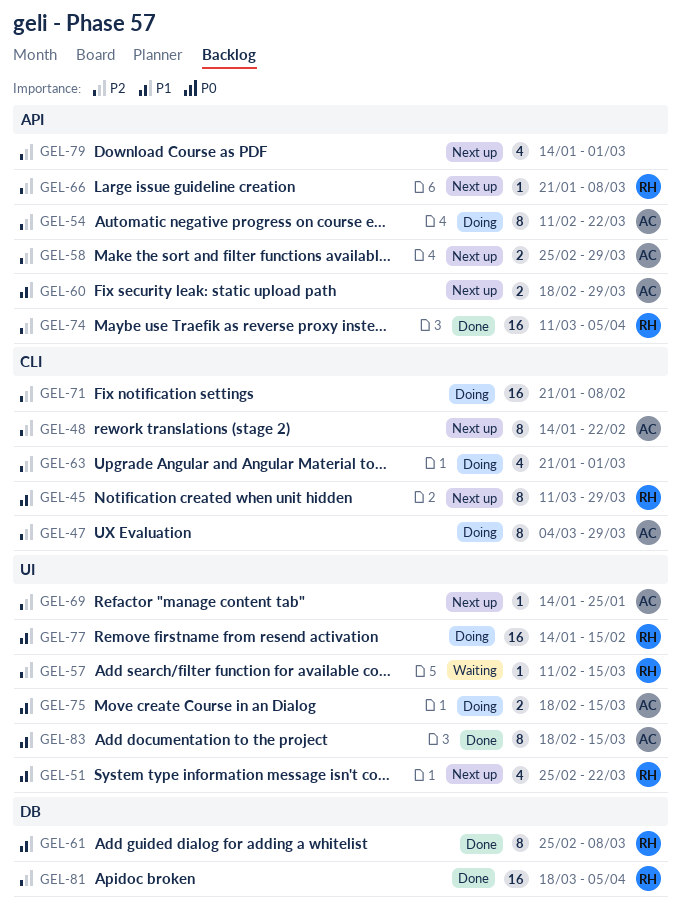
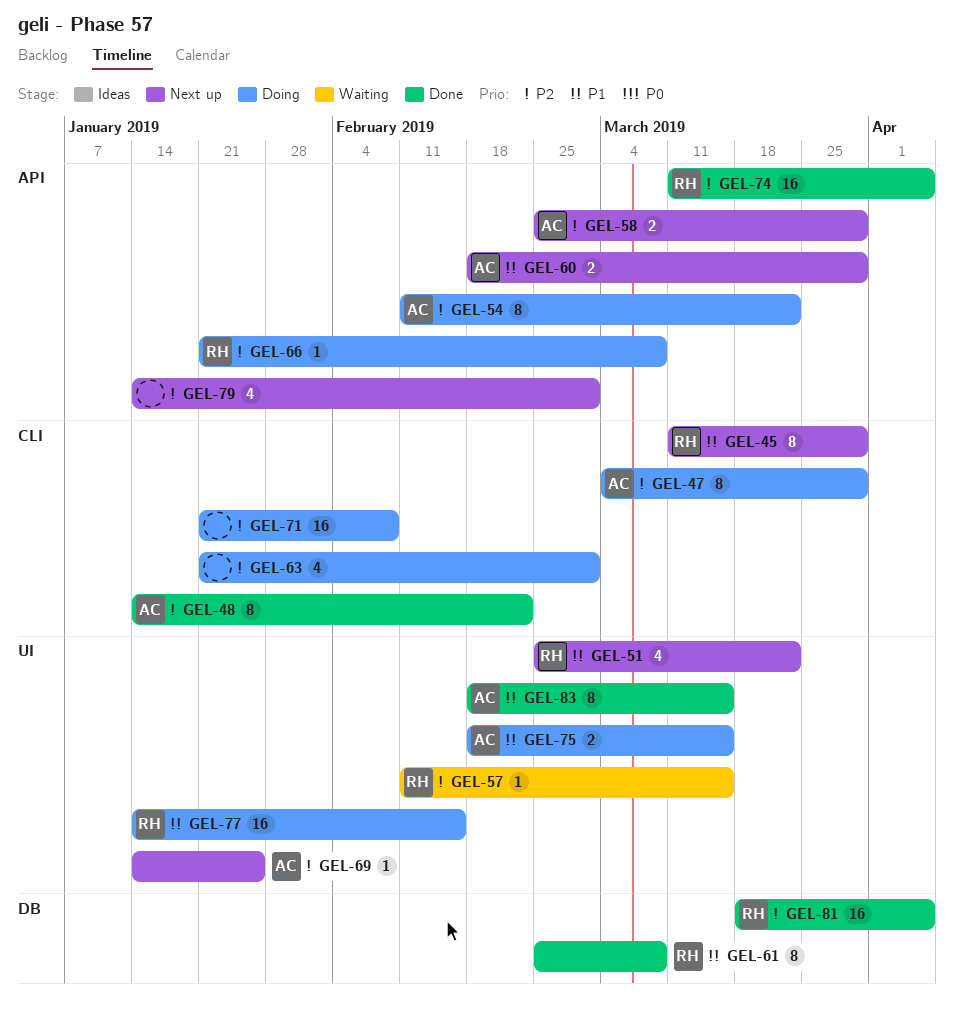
GEL-48, status: Next up -> Done
GEL-66, status: Next up -> Doing

